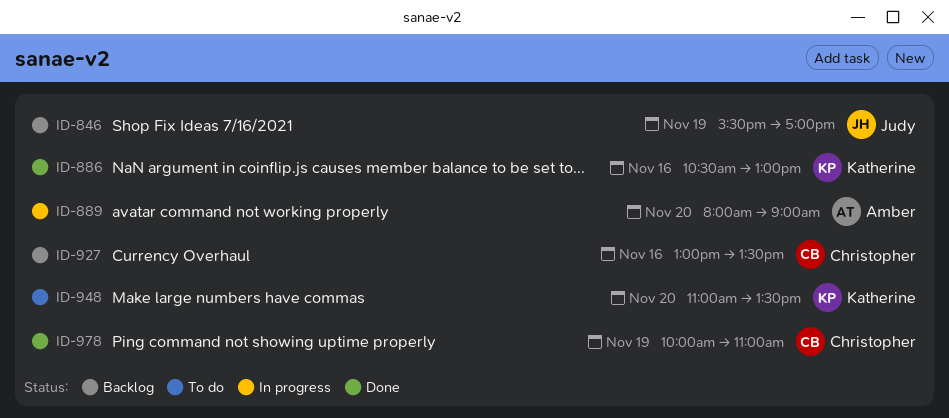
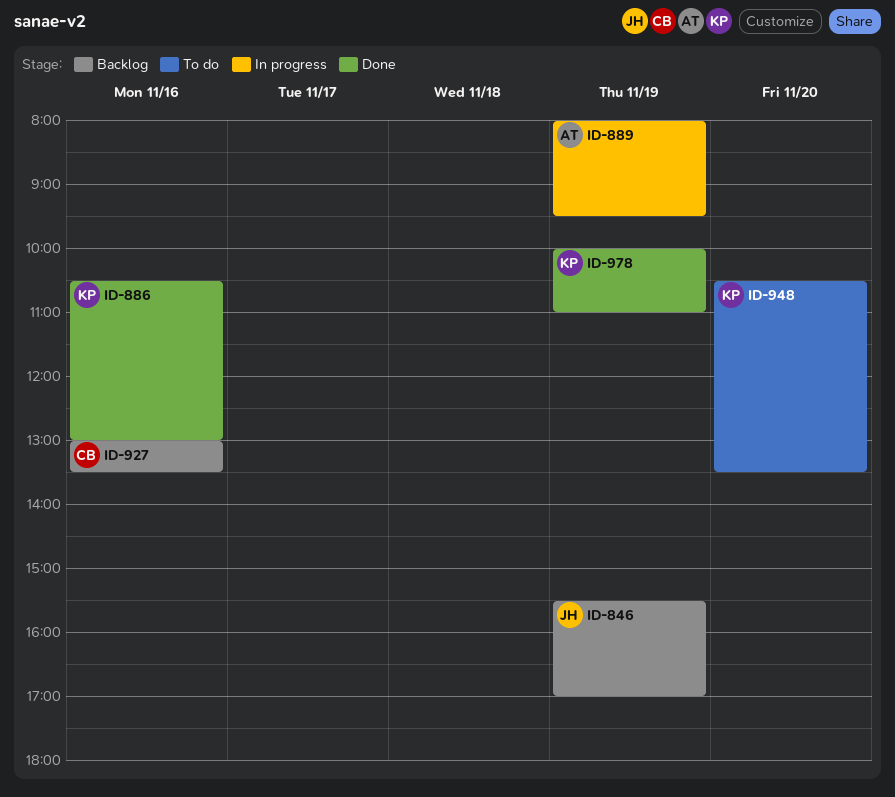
ID-889, day: Nov 20 -> Nov 19
ID-889, ends: 09:00 -> 09:30
ID-948, begins: 11:00 -> 10:30
ID-978, owner: Christopher -> Katherine

